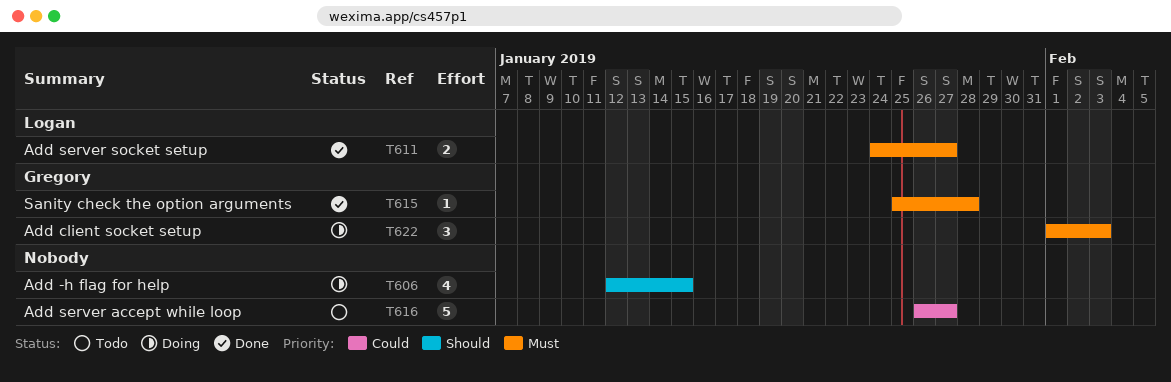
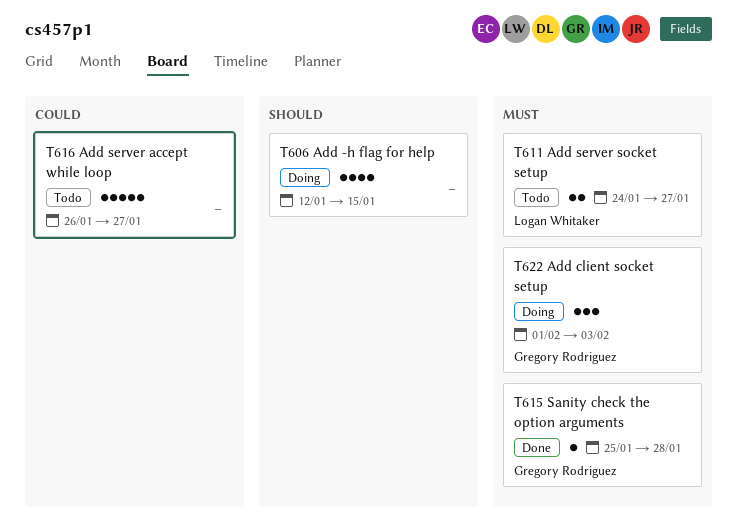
T611, status: Done -> Todo

